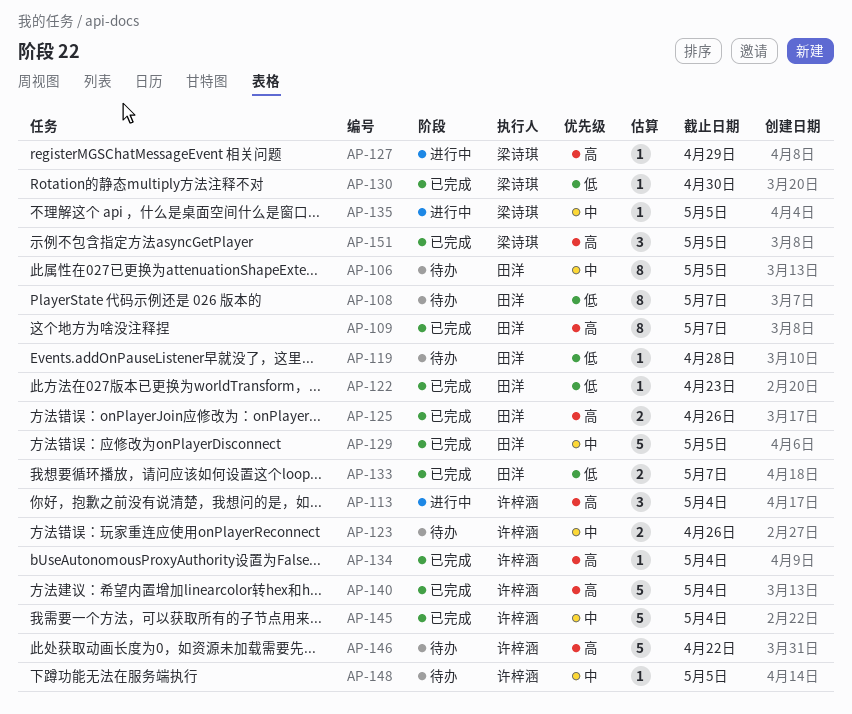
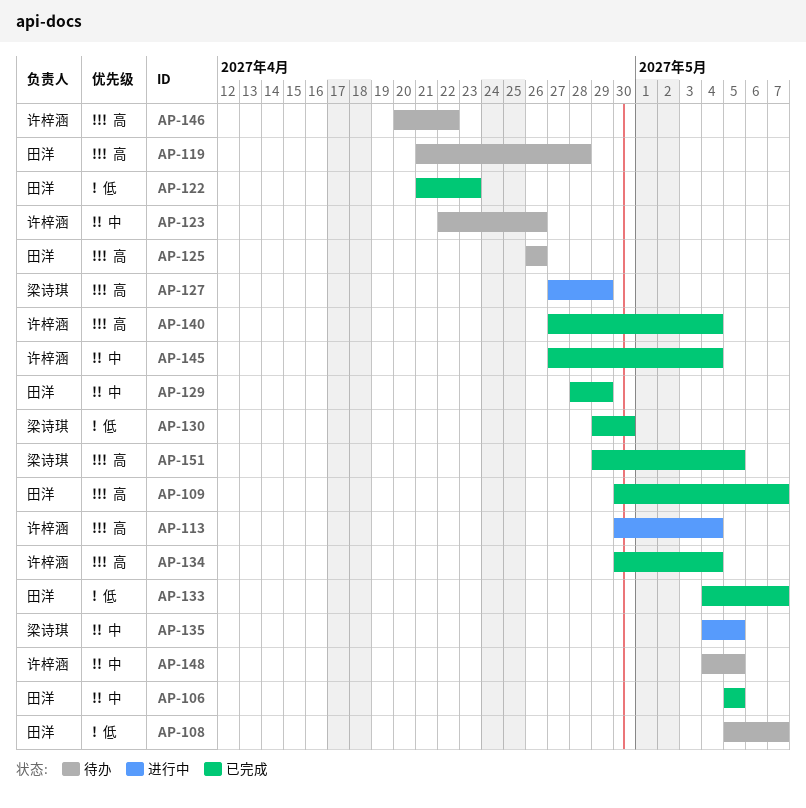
AP-106, status: 待办 -> 已完成
AP-119, priority: 低 -> 高
AP-125, status: 已完成 -> 待办
AP-129, due: May 5 -> Apr 29

